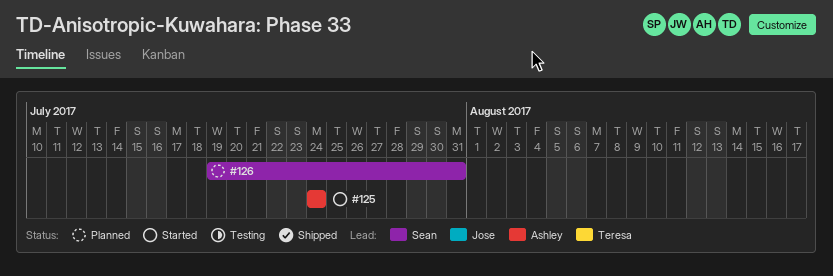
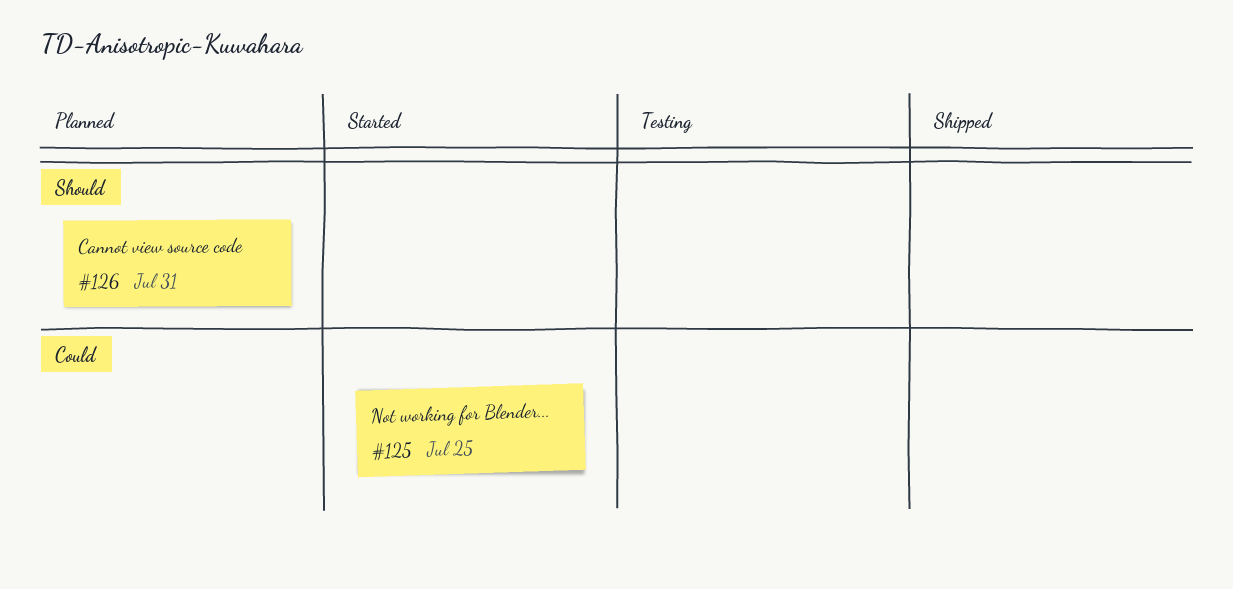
#125, due: Jul 24 -> Jul 25

